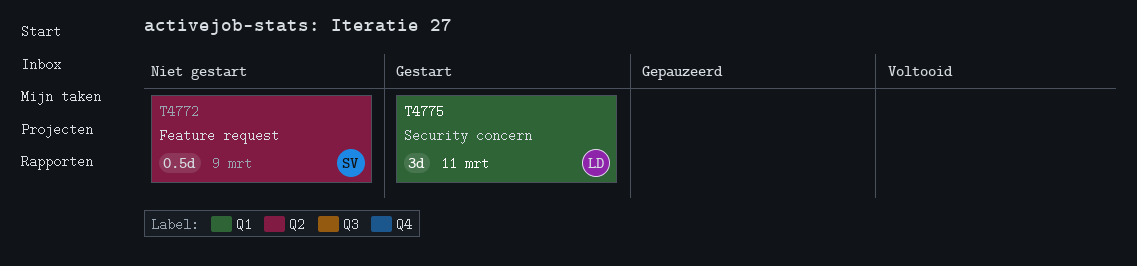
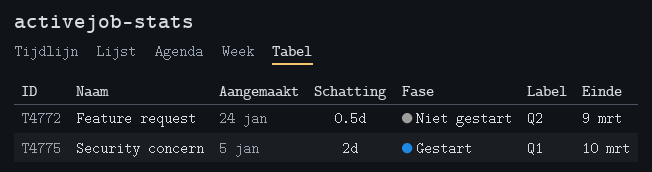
T4775, estimate: 3d -> 2d
T4775, due: Mar 11 -> Mar 10

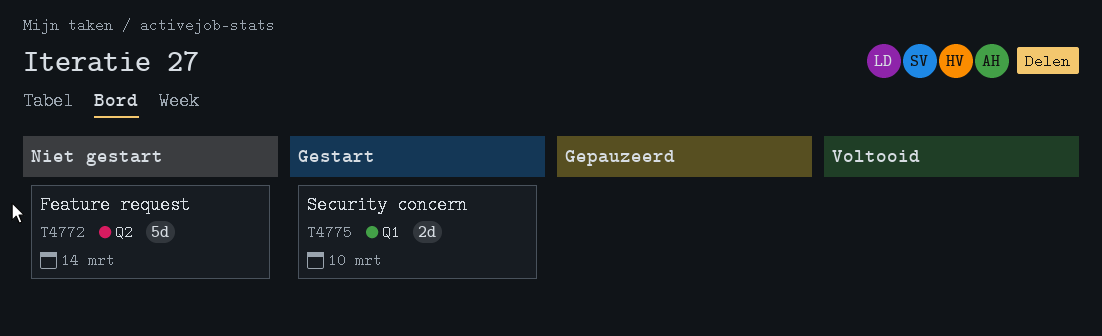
T4772, estimate: 0.5d -> 5d
T4772, due: Mar 9 -> Mar 14

